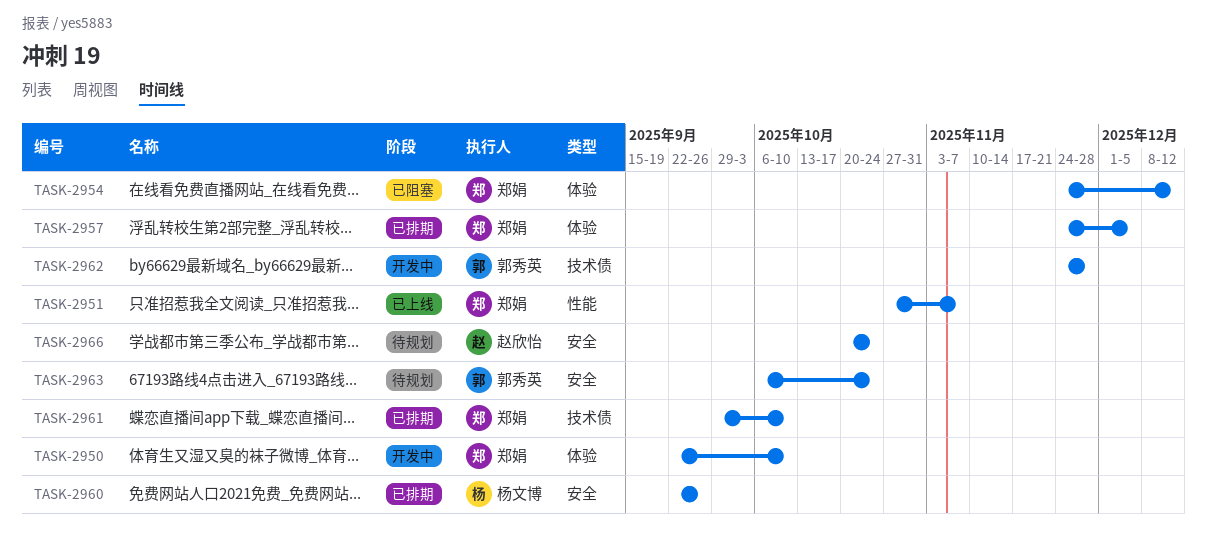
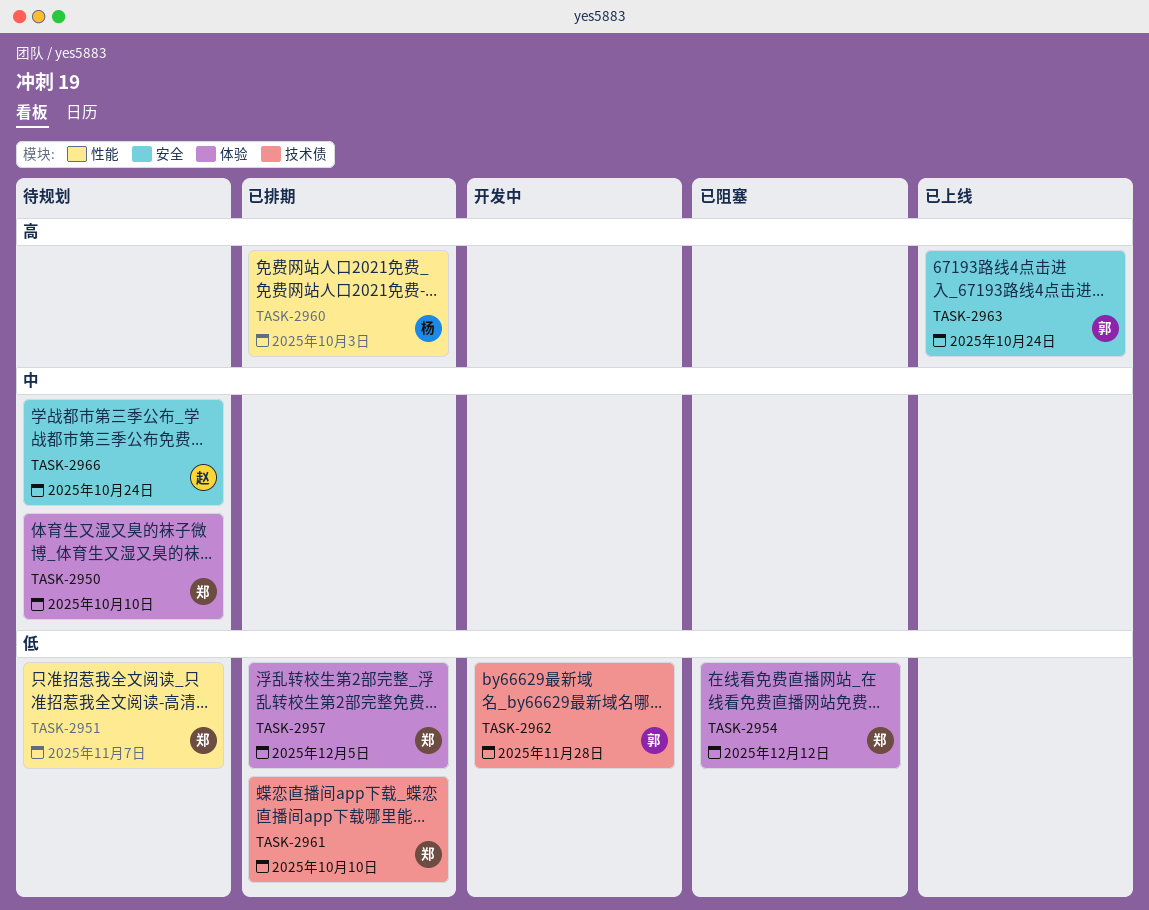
TASK-2950, status: 开发中 -> 待规划
TASK-2951, status: 已上线 -> 待规划
TASK-2960, label: 安全 -> 性能
TASK-2960, due: Sep 26 -> Oct 3
TASK-2963, status: 待规划 -> 已上线

